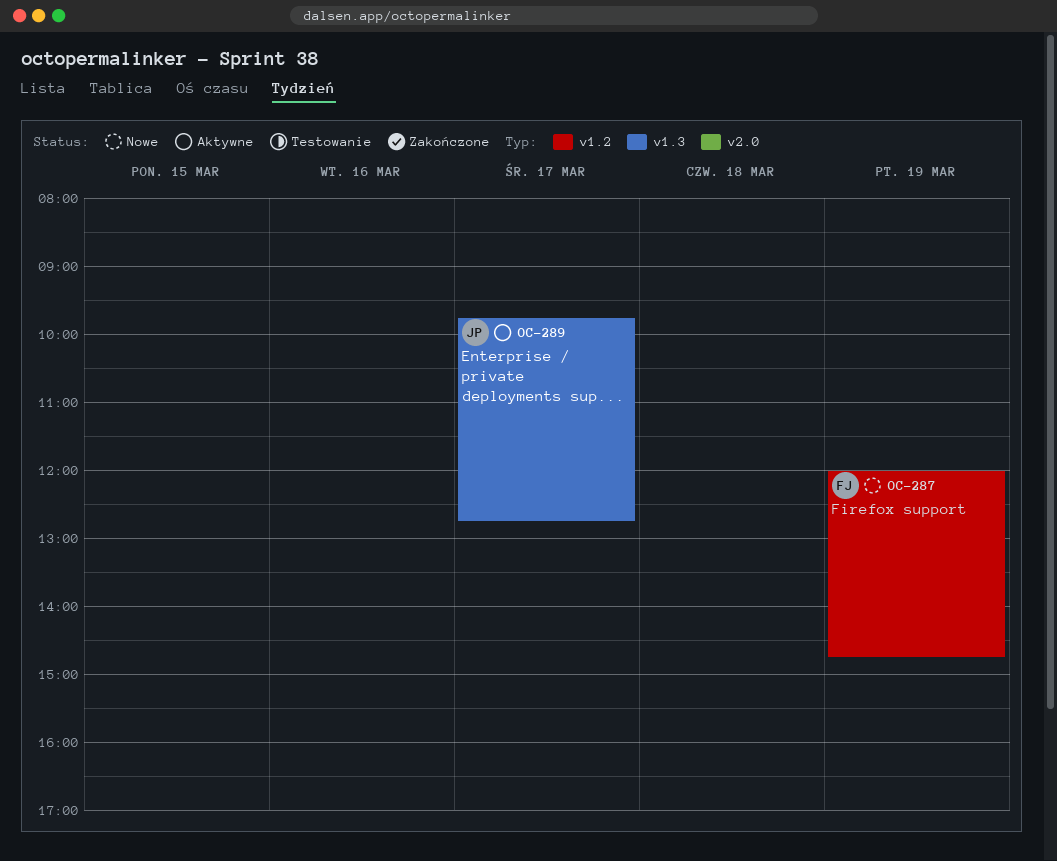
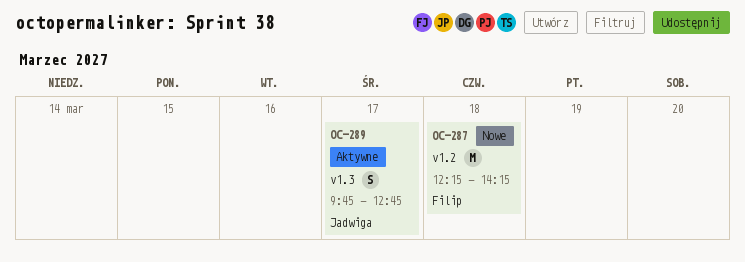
OC-287, day: Mar 19 -> Mar 18
OC-287, begins: 12:00 -> 12:15
OC-287, ends: 14:45 -> 14:15

